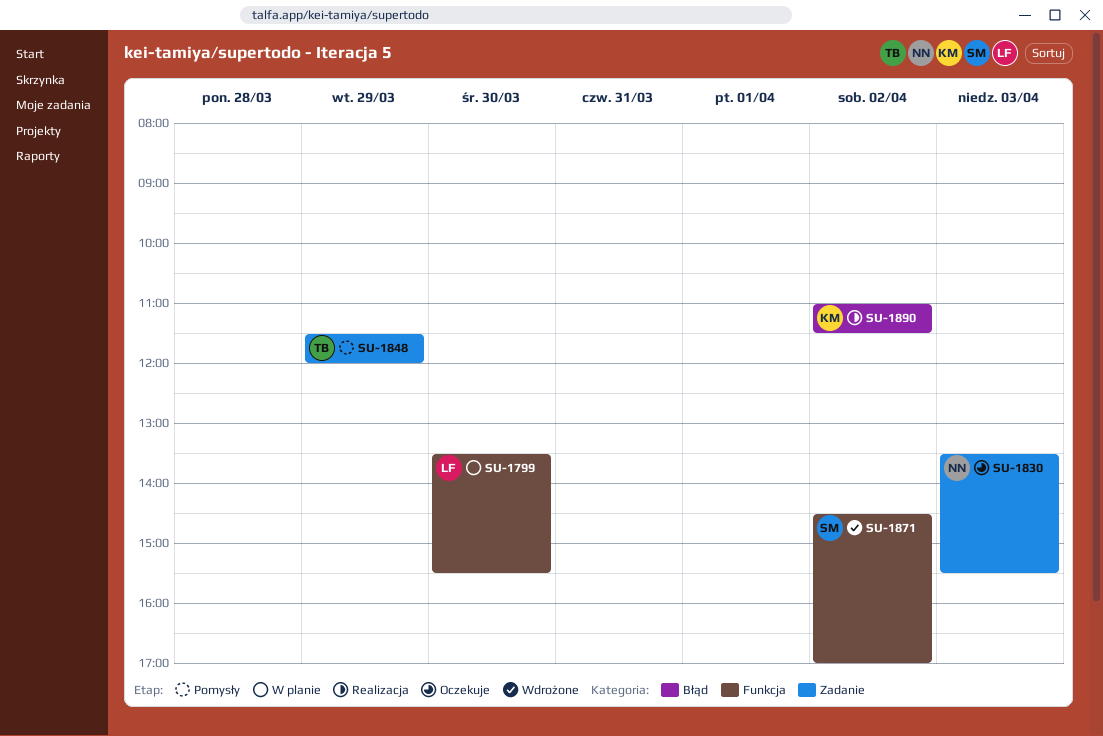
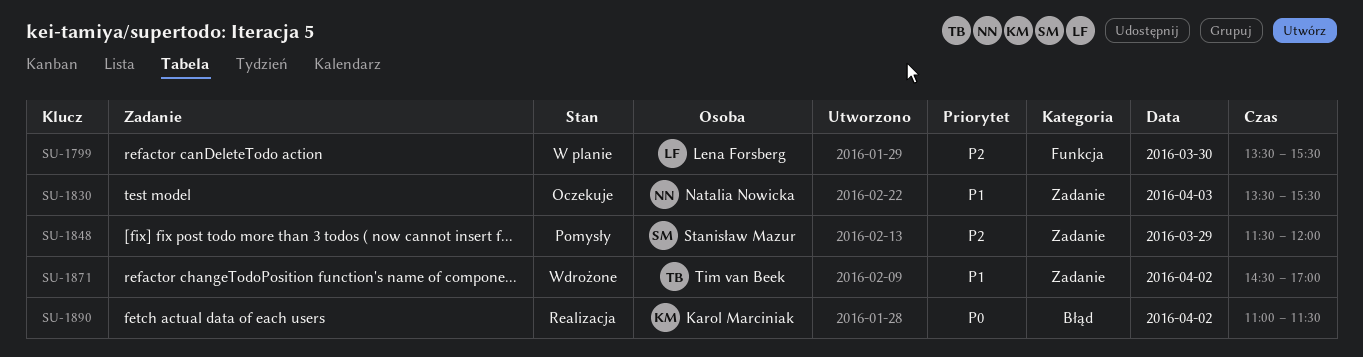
SU-1848, owner: Tim van Beek -> Stanisław Mazur
SU-1871, owner: Stanisław Mazur -> Tim van Beek
SU-1871, label: Funkcja -> Zadanie

